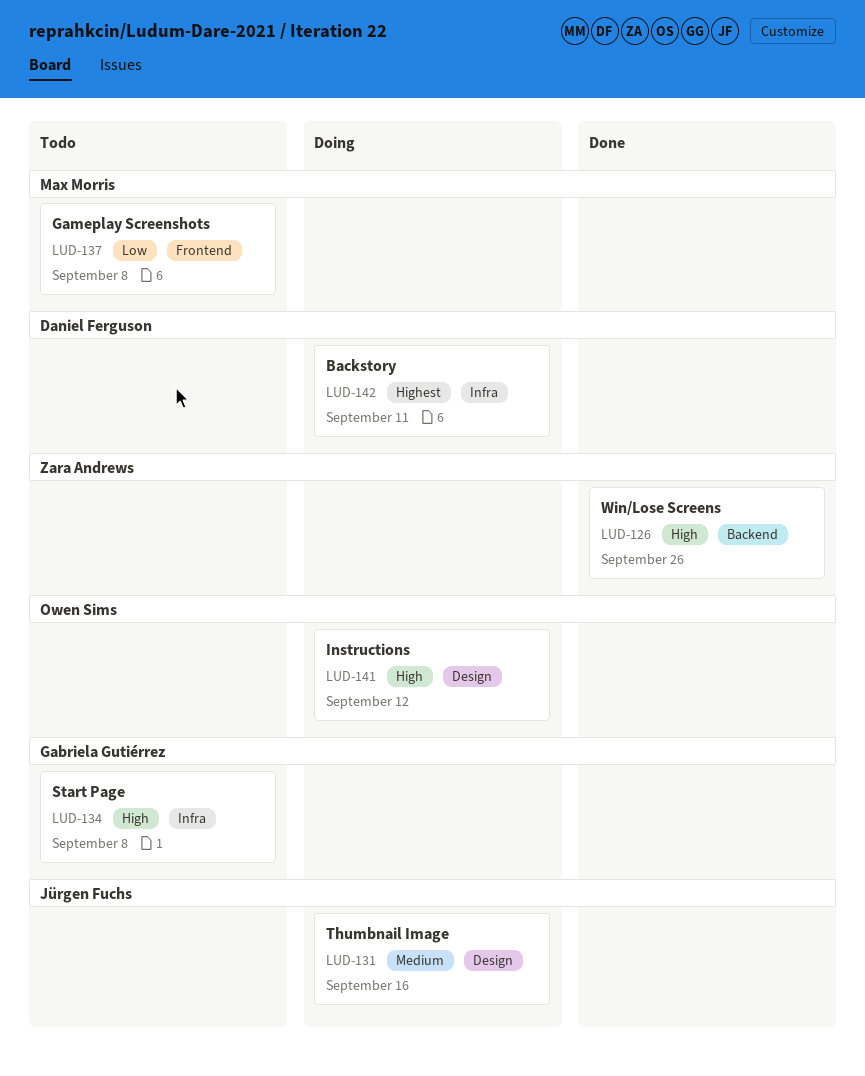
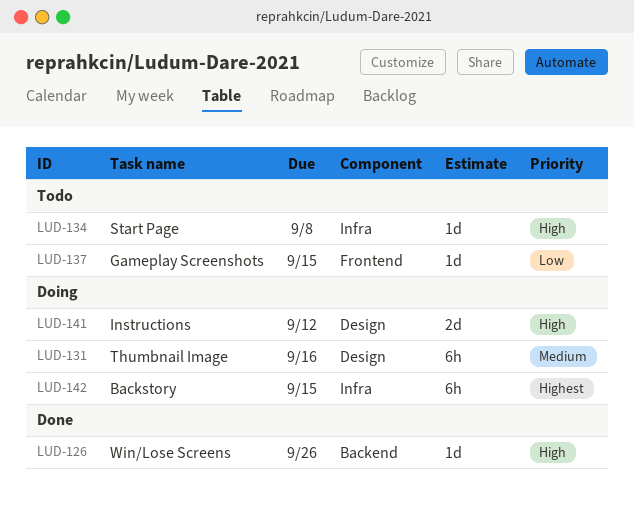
LUD-137, due: Sep 8 -> Sep 15
LUD-142, due: Sep 11 -> Sep 15

